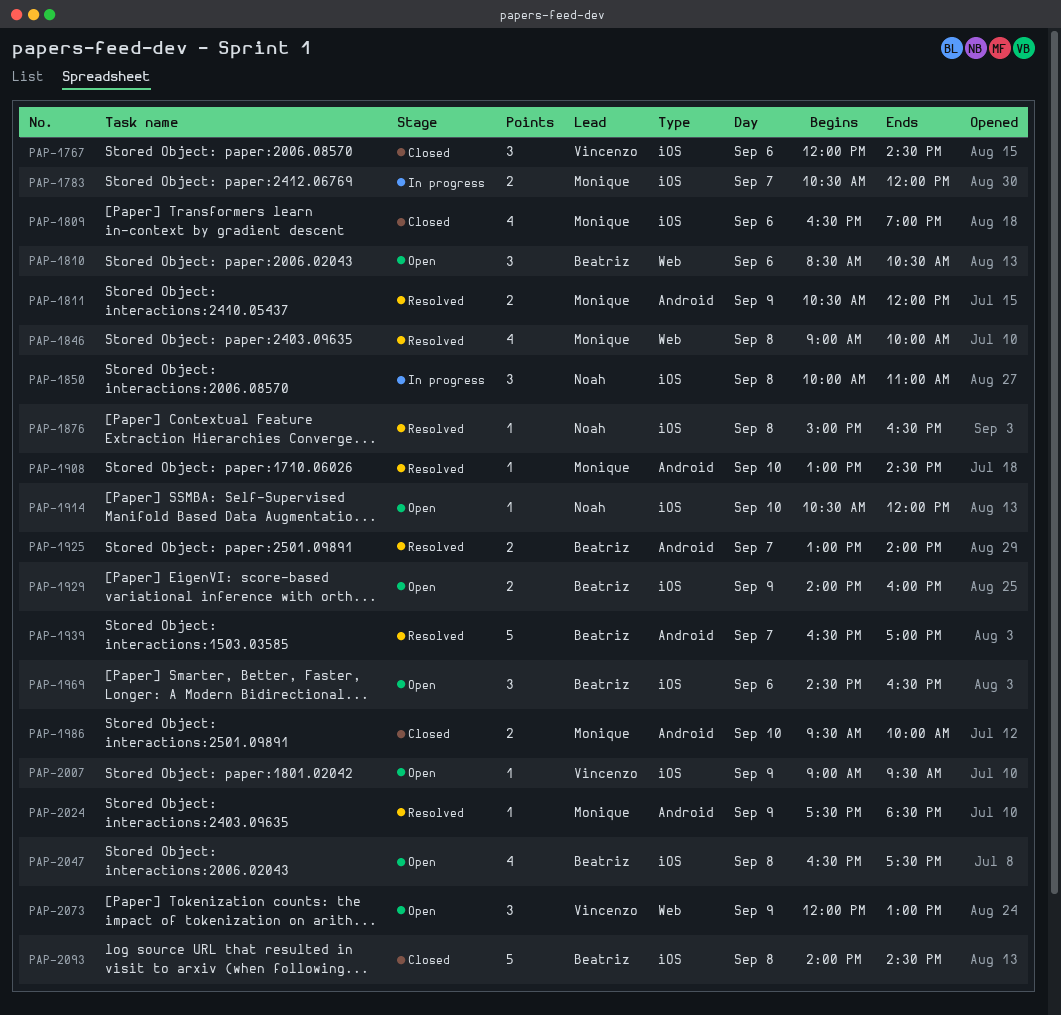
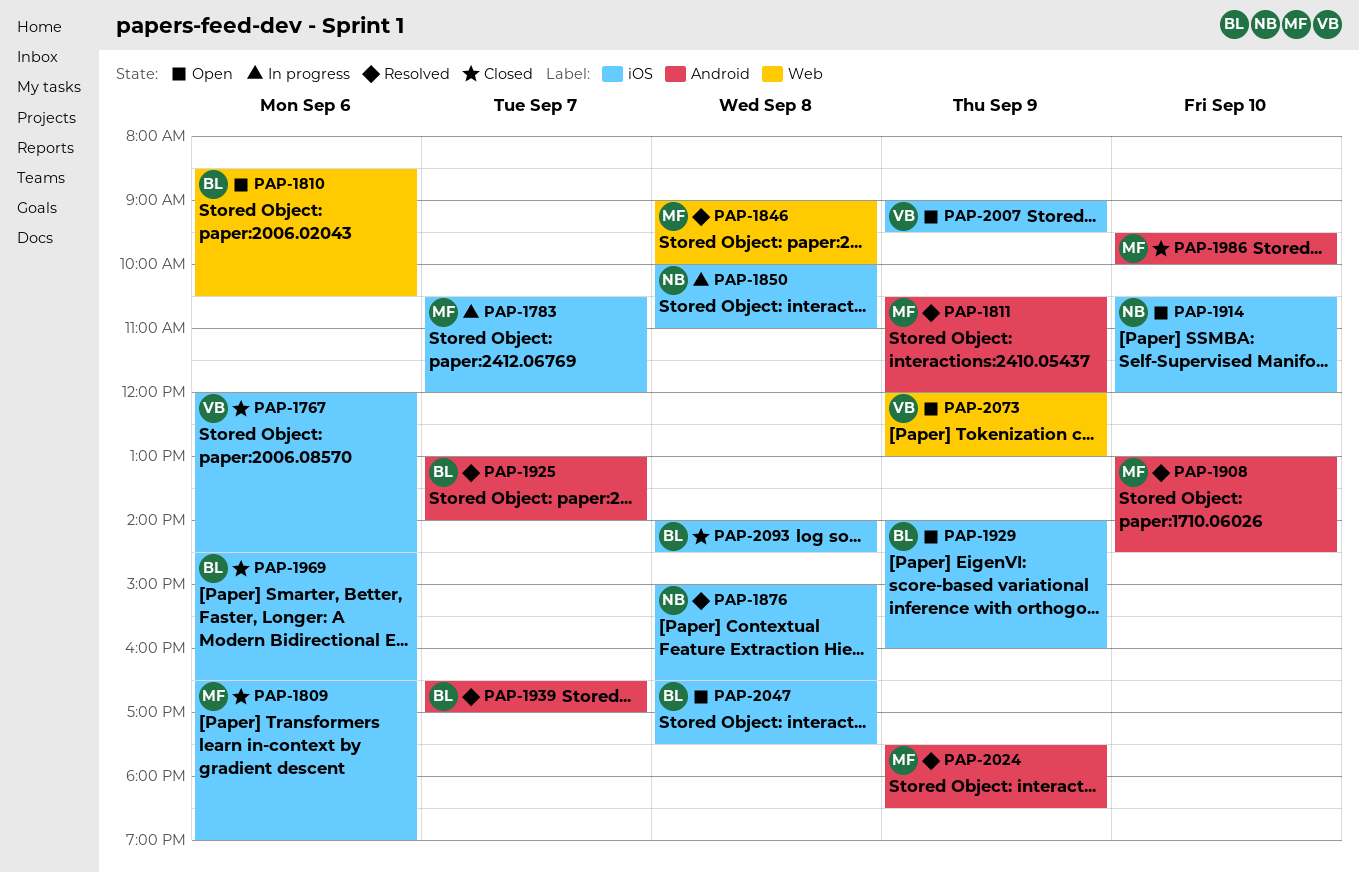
PAP-1969, status: Open -> Closed

